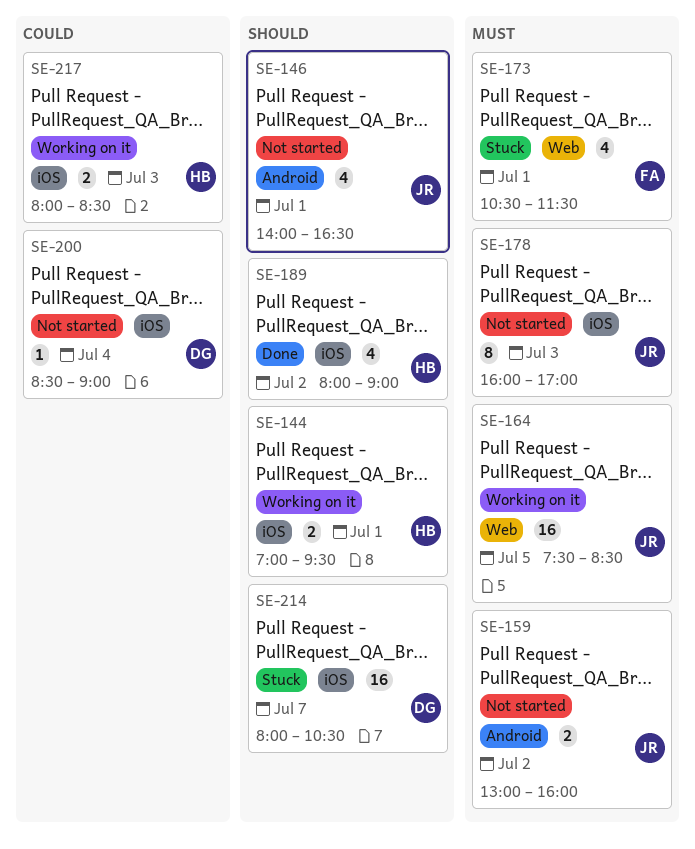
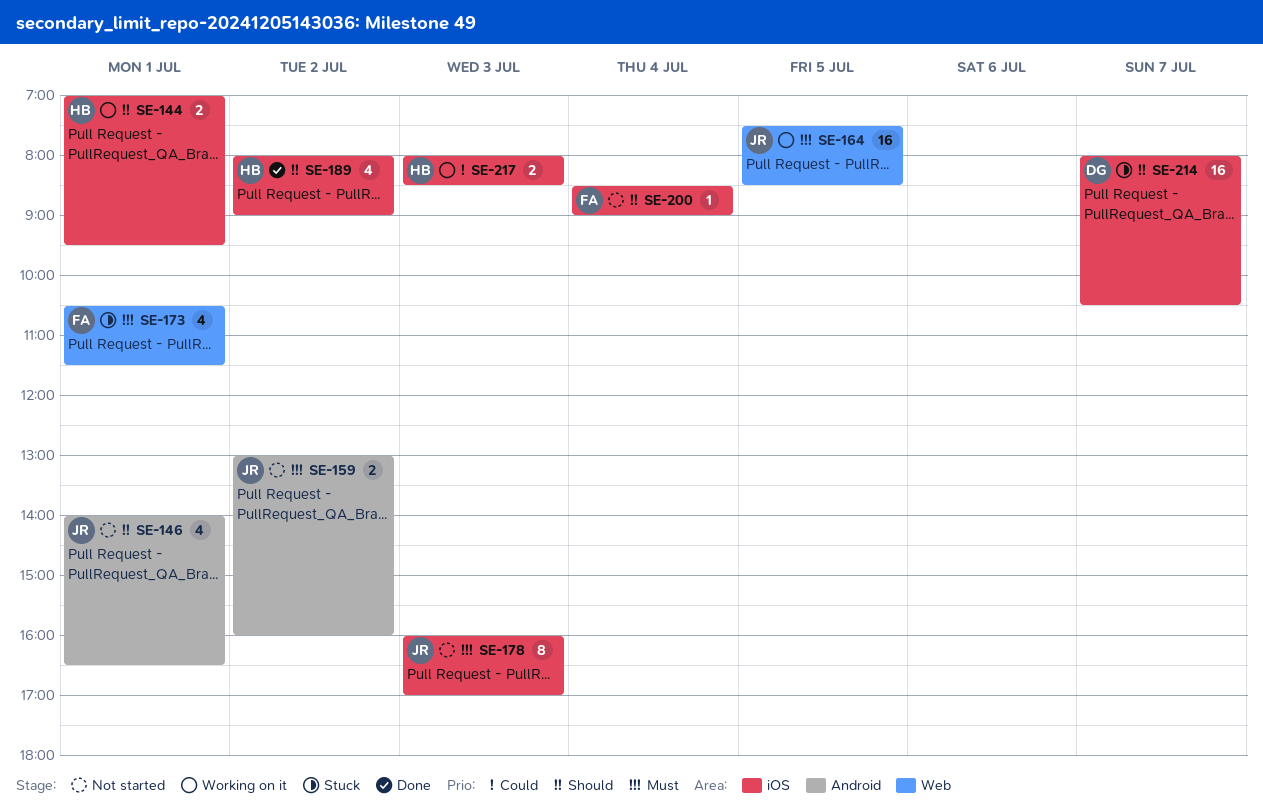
SE-200, owner: DG -> FA
SE-200, priority: Could -> Should

